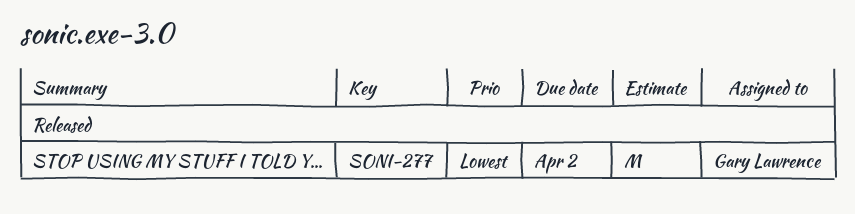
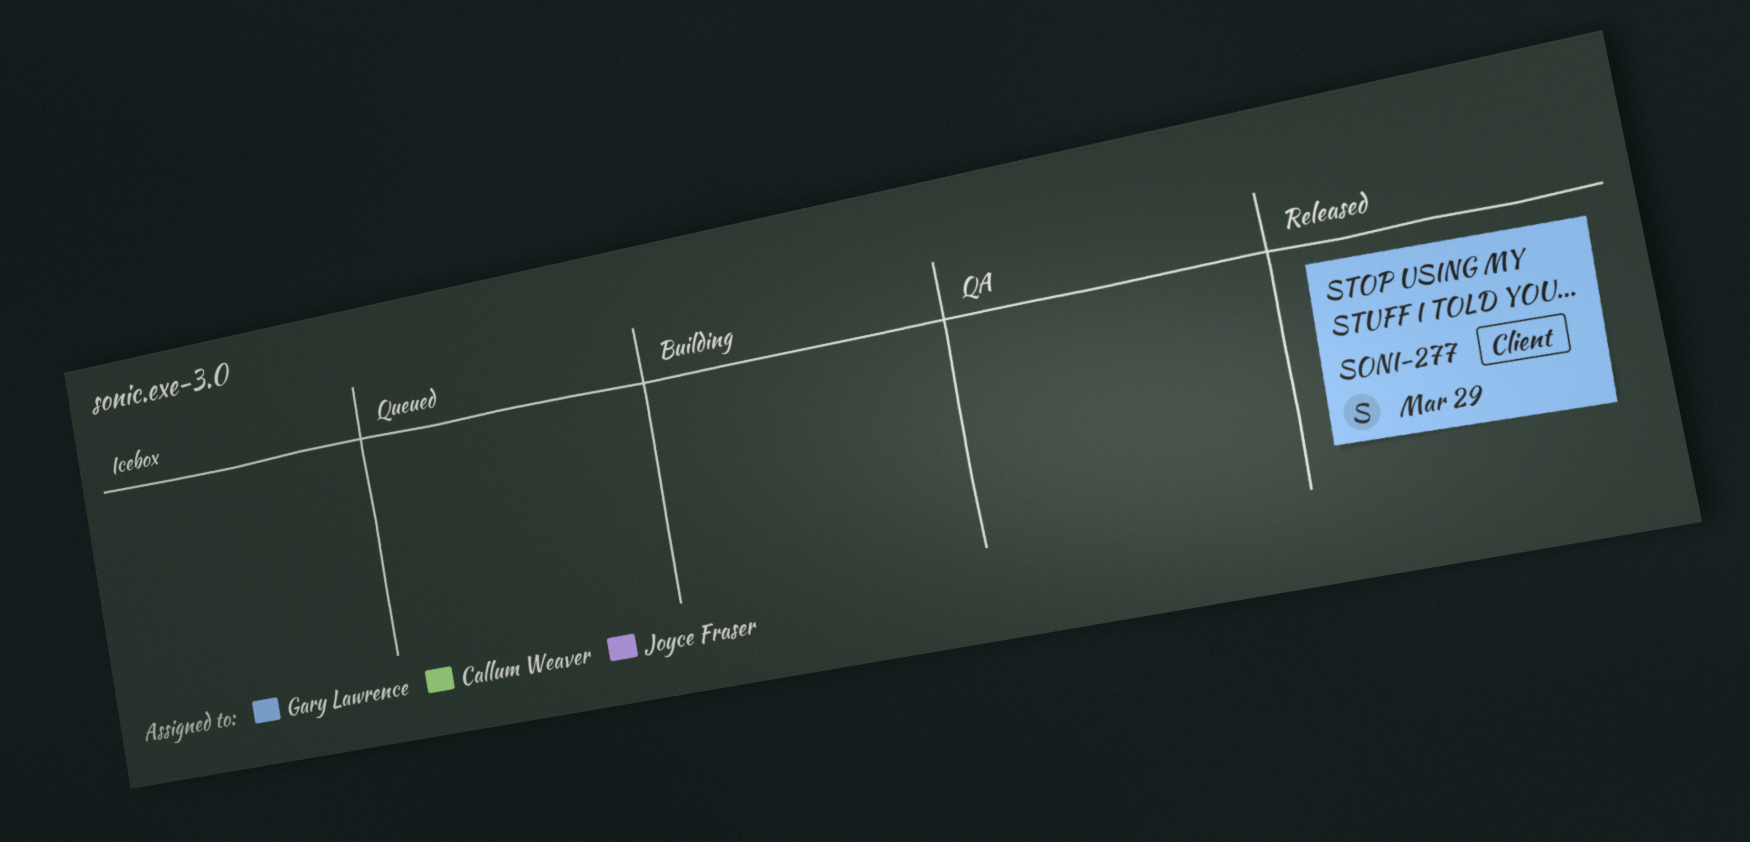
SONI-277, estimate: M -> S
SONI-277, due: Apr 2 -> Mar 29

